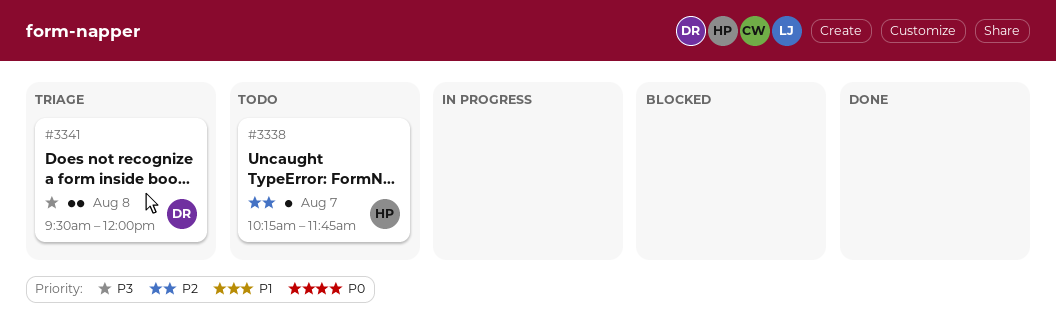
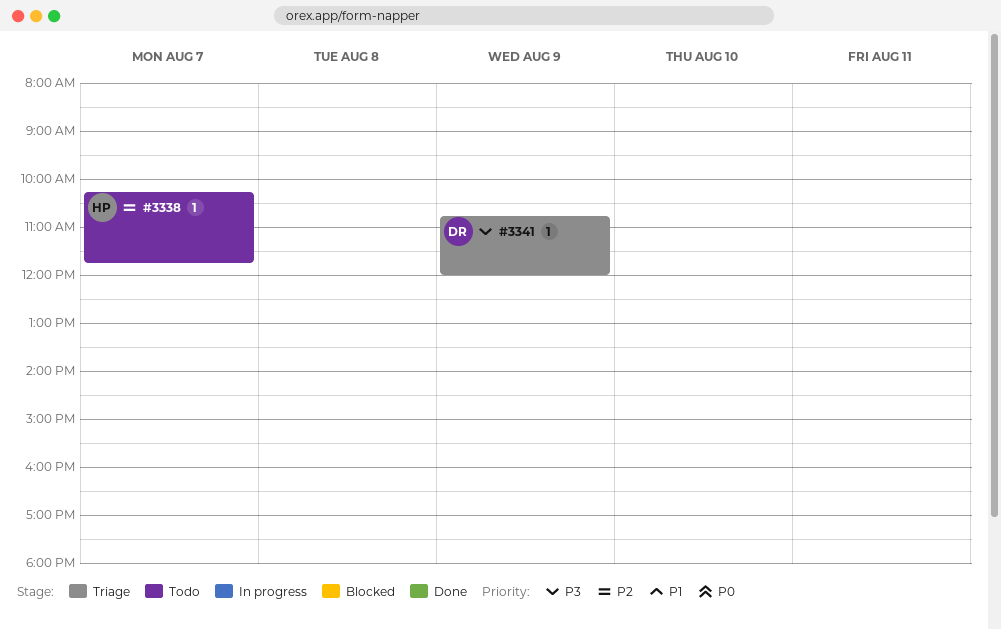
#3341, estimate: 2 -> 1
#3341, day: Aug 8 -> Aug 9
#3341, begins: 09:30 -> 10:45

